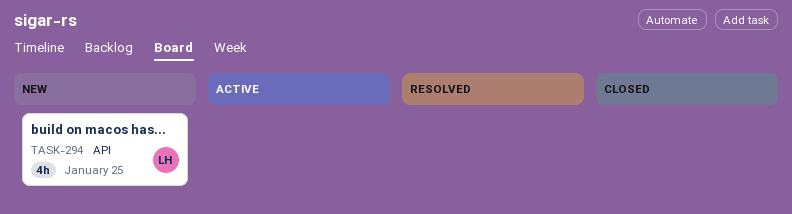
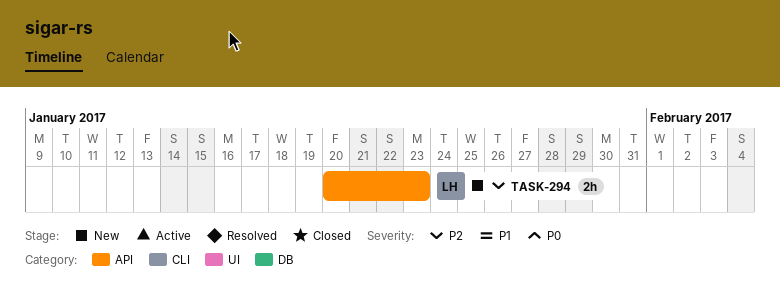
TASK-294, estimate: 4h -> 2h
TASK-294, due: Jan 25 -> Jan 23

